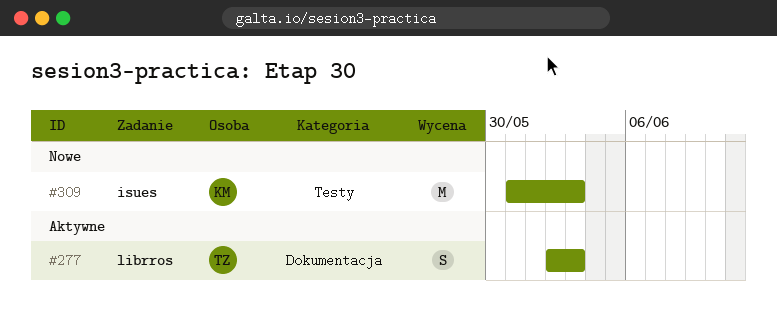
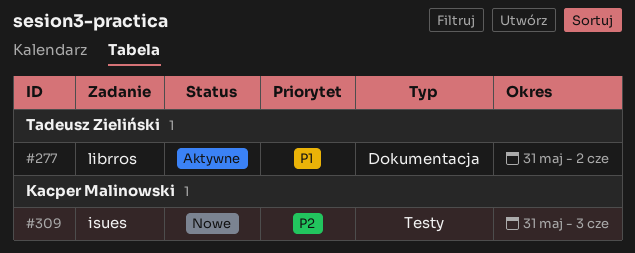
#277, start: Jun 2 -> May 31
#277, due: Jun 3 -> Jun 2

